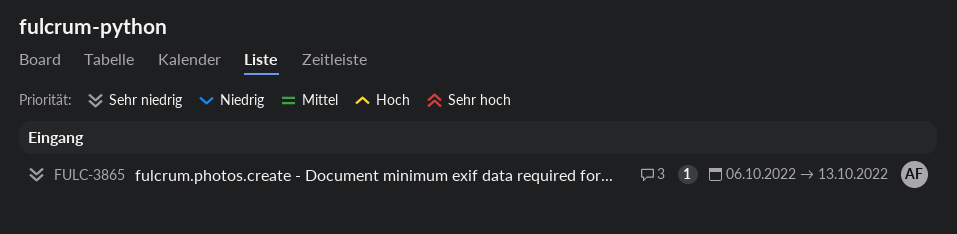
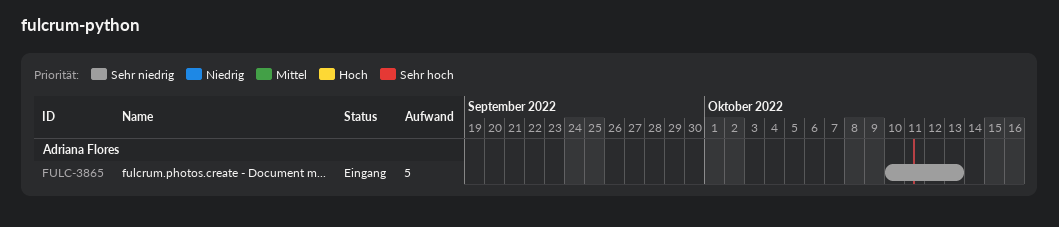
FULC-3865, estimate: 1 -> 5
FULC-3865, start: Oct 6 -> Oct 10

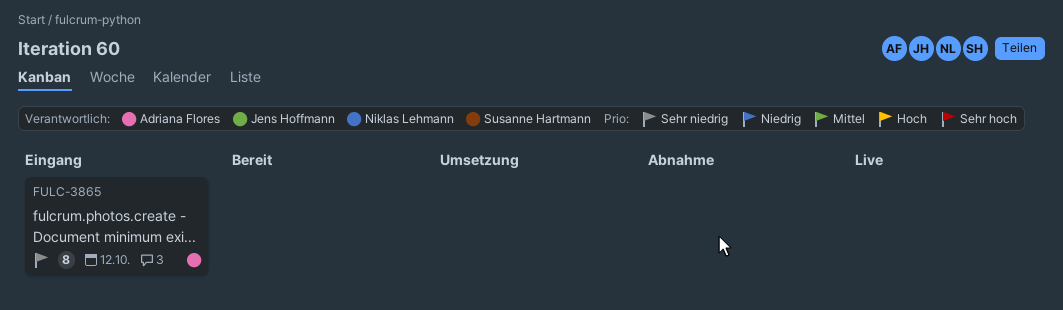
FULC-3865, estimate: 5 -> 8
FULC-3865, due: Oct 13 -> Oct 12

